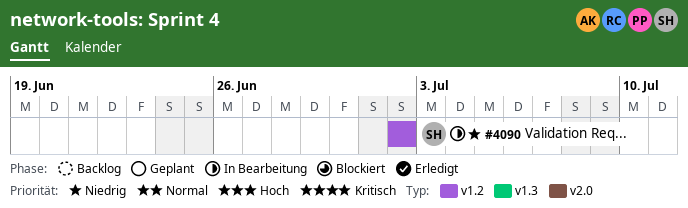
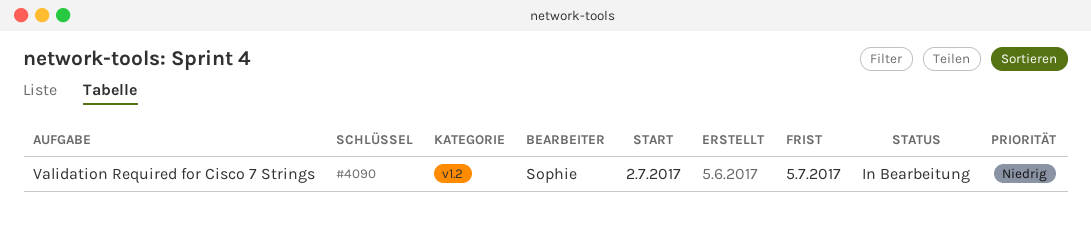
#4090, due: Jul 2 -> Jul 5

